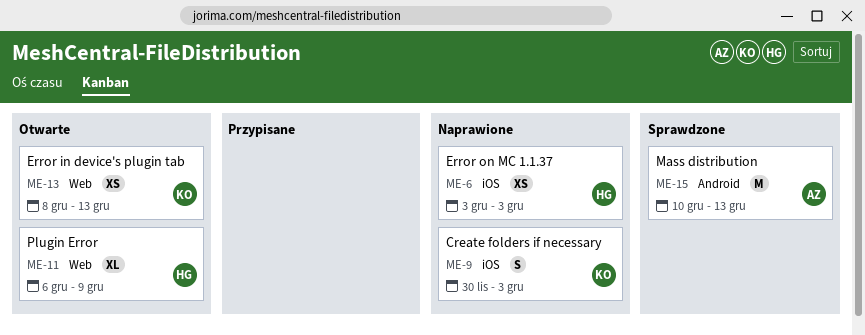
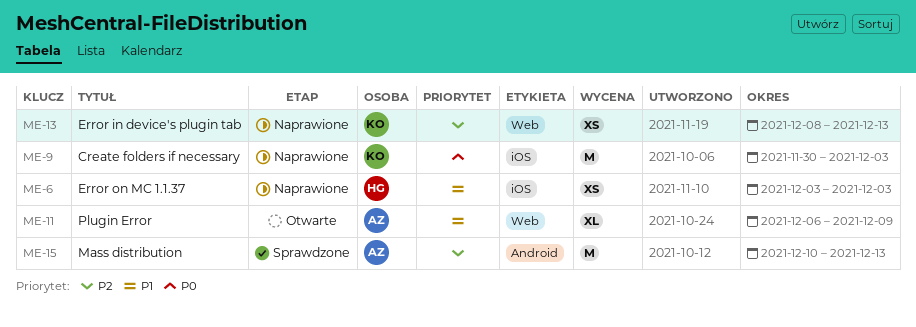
ME-9, estimate: S -> M
ME-11, owner: HG -> AZ
ME-13, status: Otwarte -> Naprawione

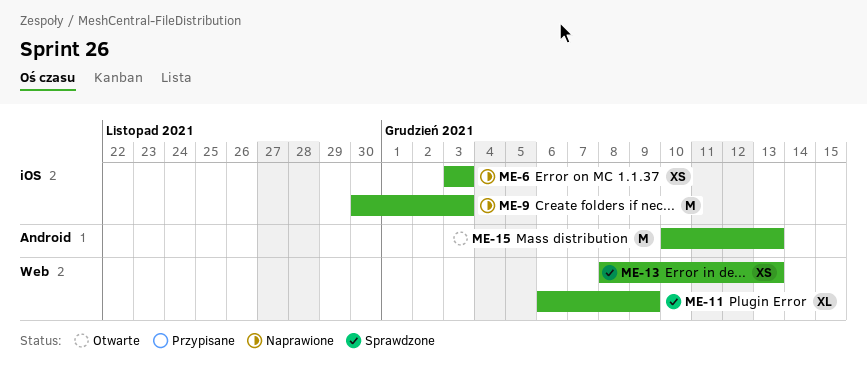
ME-11, status: Otwarte -> Sprawdzone
ME-13, status: Naprawione -> Sprawdzone
ME-15, status: Sprawdzone -> Otwarte

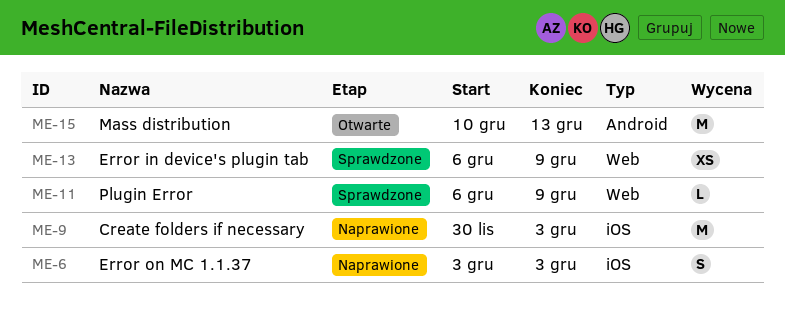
ME-6, estimate: XS -> S
ME-11, estimate: XL -> L
ME-13, start: Dec 8 -> Dec 6
ME-13, due: Dec 13 -> Dec 9

